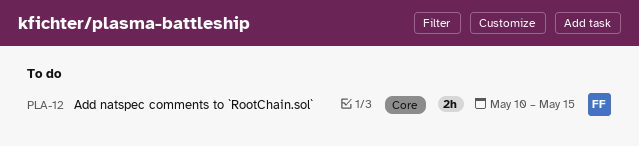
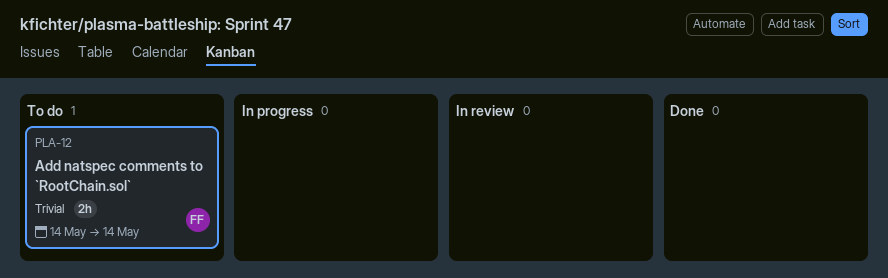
PLA-12, start: May 10 -> May 14
PLA-12, due: May 15 -> May 14

